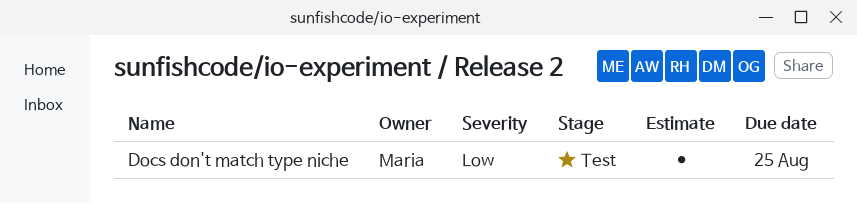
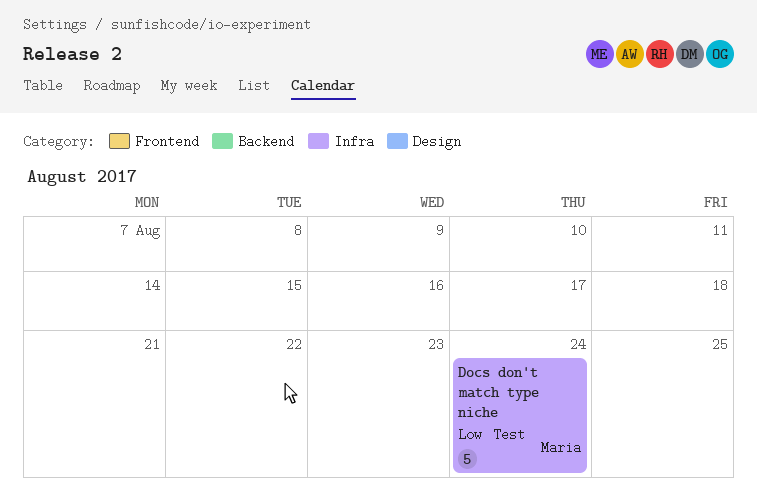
Docs don't match type niche, estimate: 1 -> 5
Docs don't match type niche, due: Aug 25 -> Aug 24

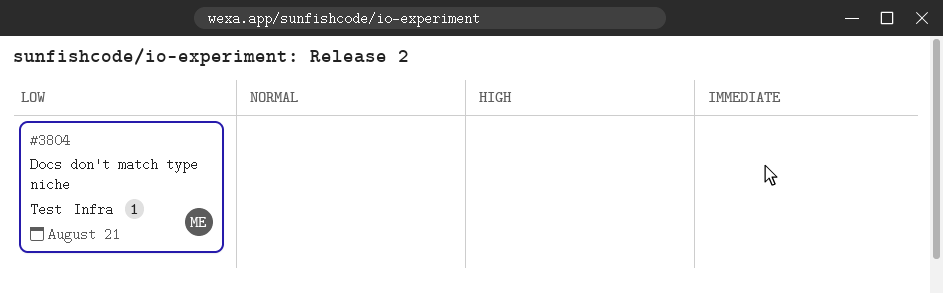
Docs don't match type niche, estimate: 5 -> 1
Docs don't match type niche, due: Aug 24 -> Aug 21

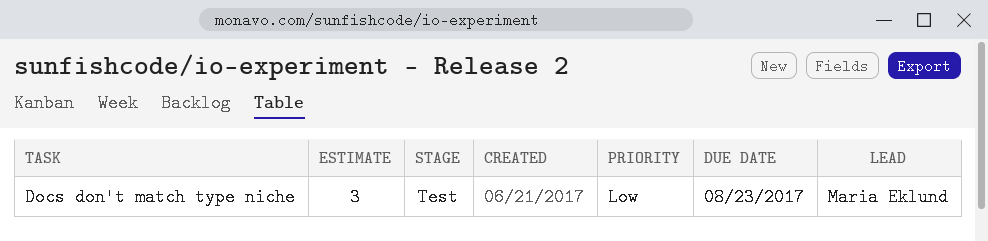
Docs don't match type niche, estimate: 1 -> 3
Docs don't match type niche, due: Aug 21 -> Aug 23

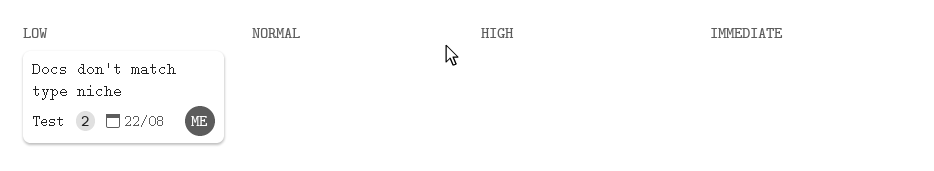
Docs don't match type niche, estimate: 3 -> 2
Docs don't match type niche, due: Aug 23 -> Aug 22

